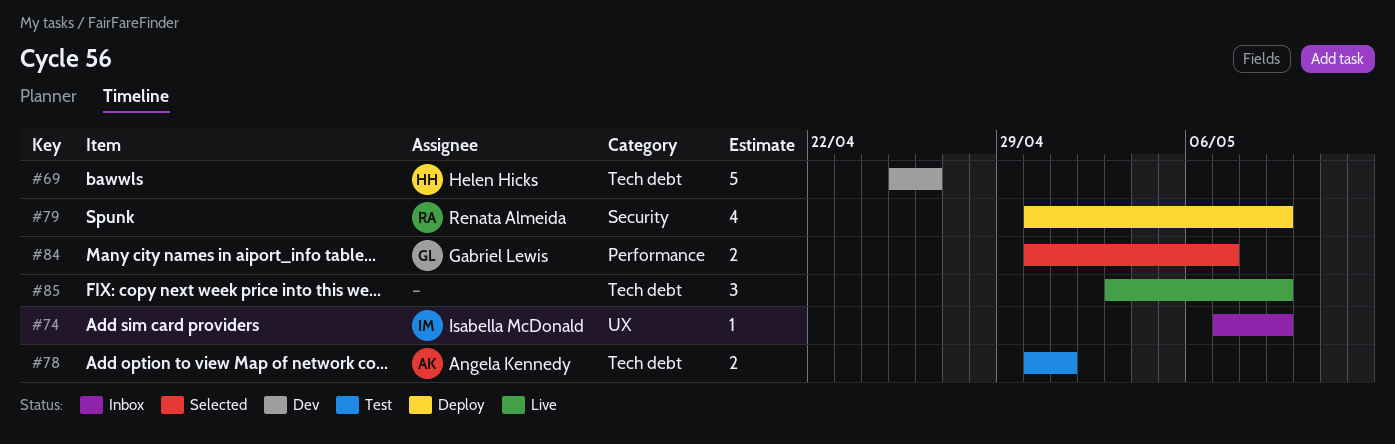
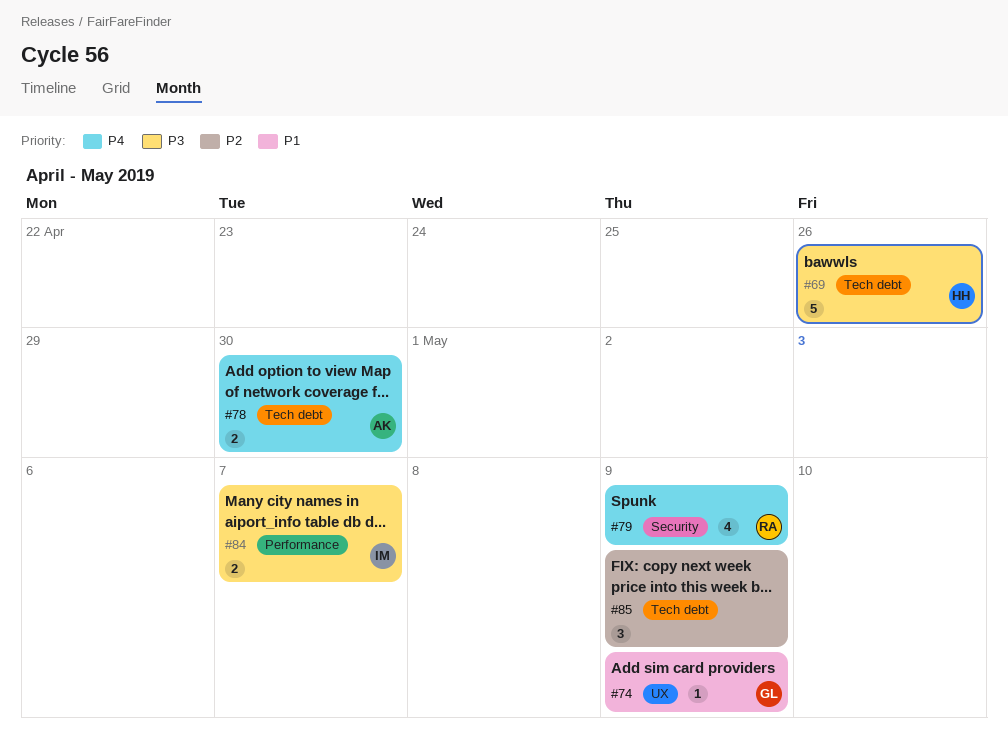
#74, owner: Isabella McDonald -> Gabriel Lewis
#78, due: May 1 -> Apr 30
#84, owner: Gabriel Lewis -> Isabella McDonald

